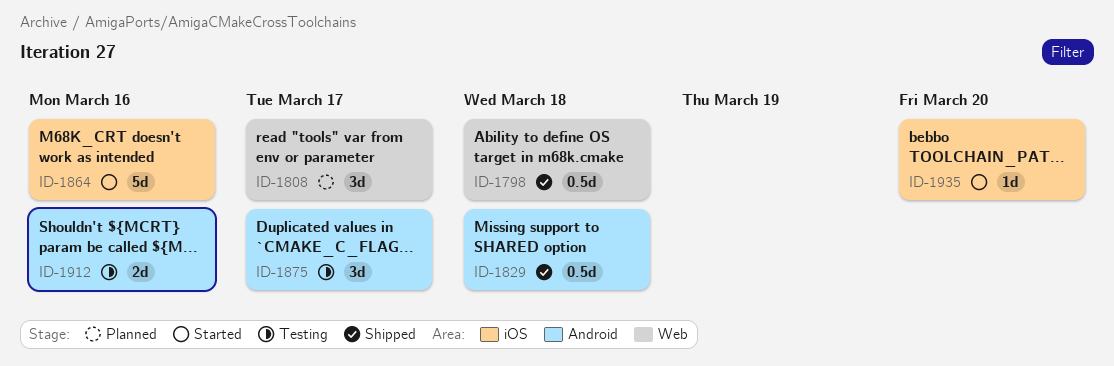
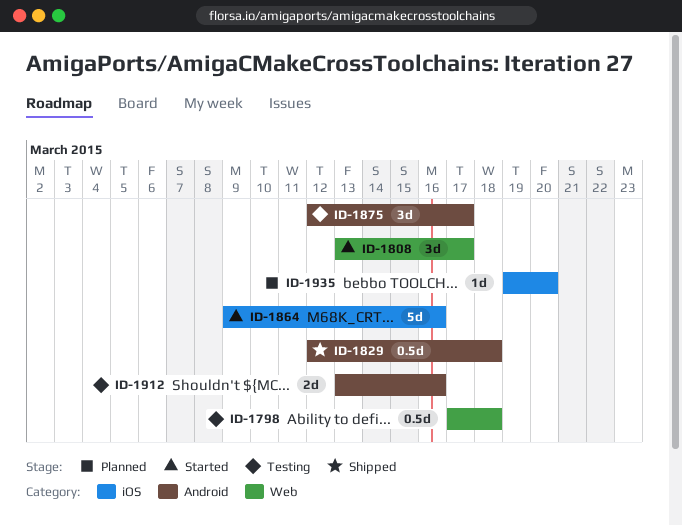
ID-1798, status: Shipped -> Testing
ID-1808, status: Planned -> Started
ID-1935, status: Started -> Planned

